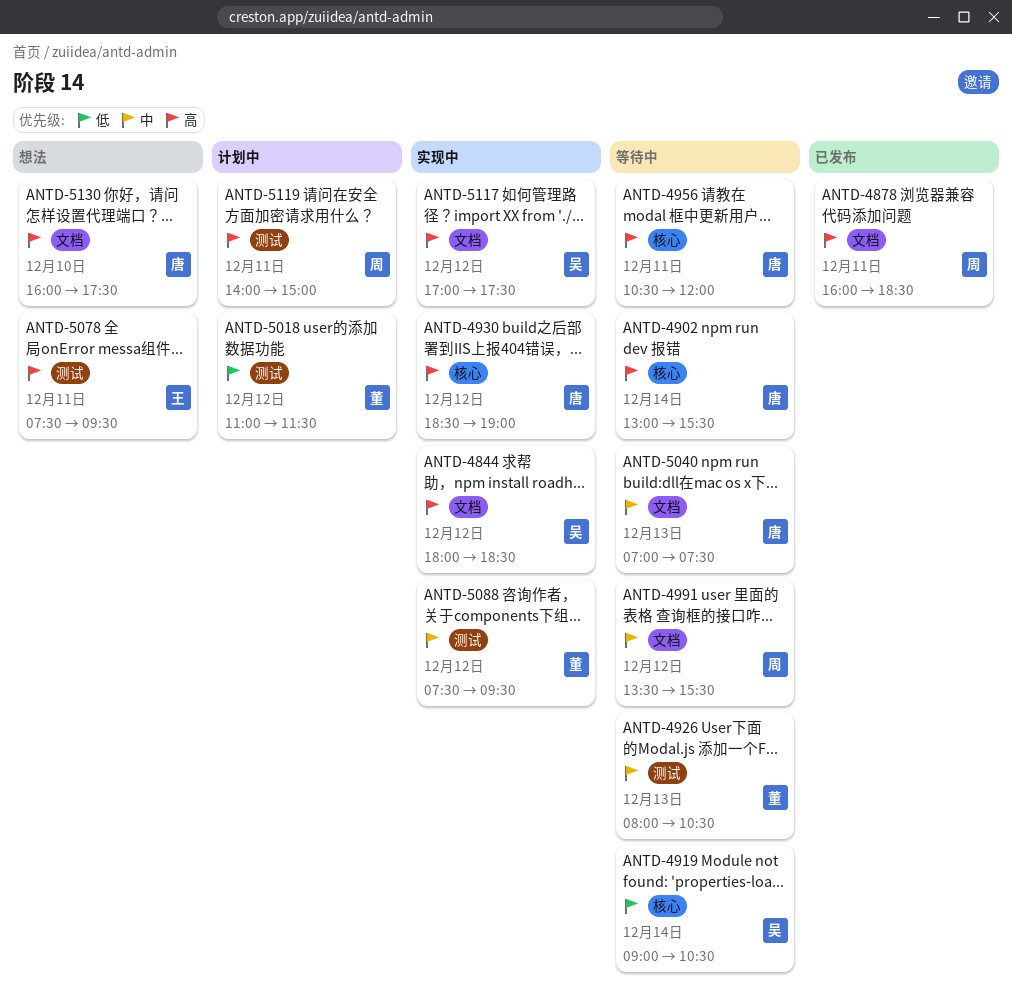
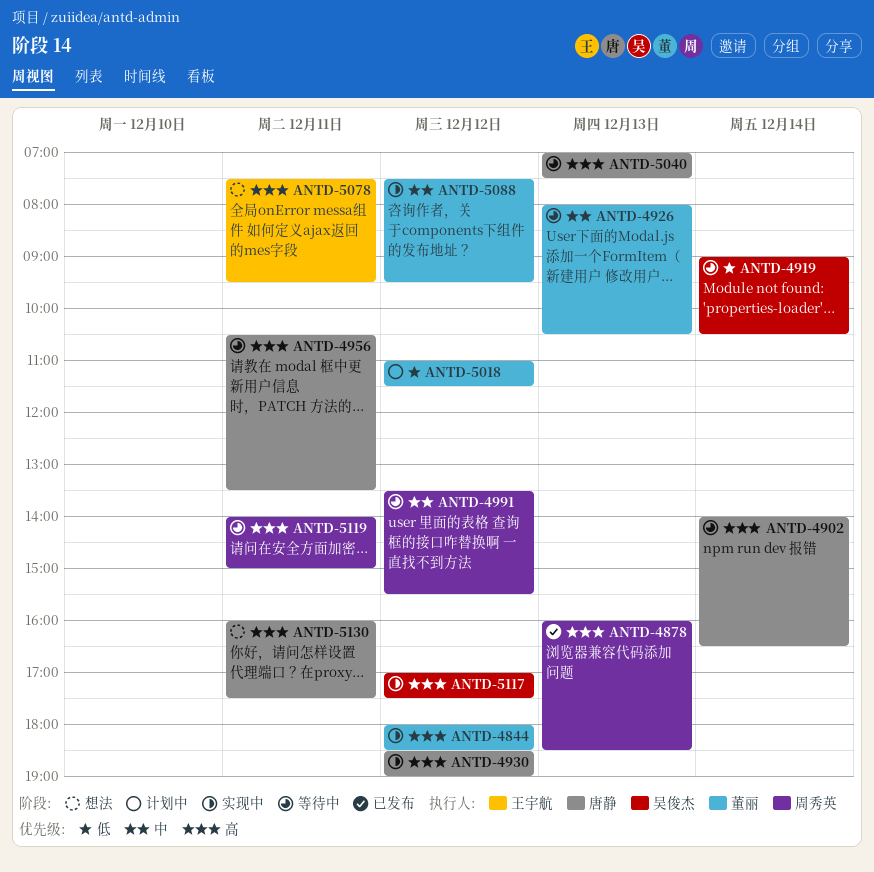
ANTD-4844, owner: 吴俊杰 -> 董丽
ANTD-4878, day: Dec 11 -> Dec 13
ANTD-4902, begins: 13:00 -> 14:00
ANTD-4902, ends: 15:30 -> 16:30
ANTD-4956, ends: 12:00 -> 13:30
ANTD-5040, priority: 中 -> 高
ANTD-5119, status: 计划中 -> 等待中
ANTD-5130, day: Dec 10 -> Dec 11

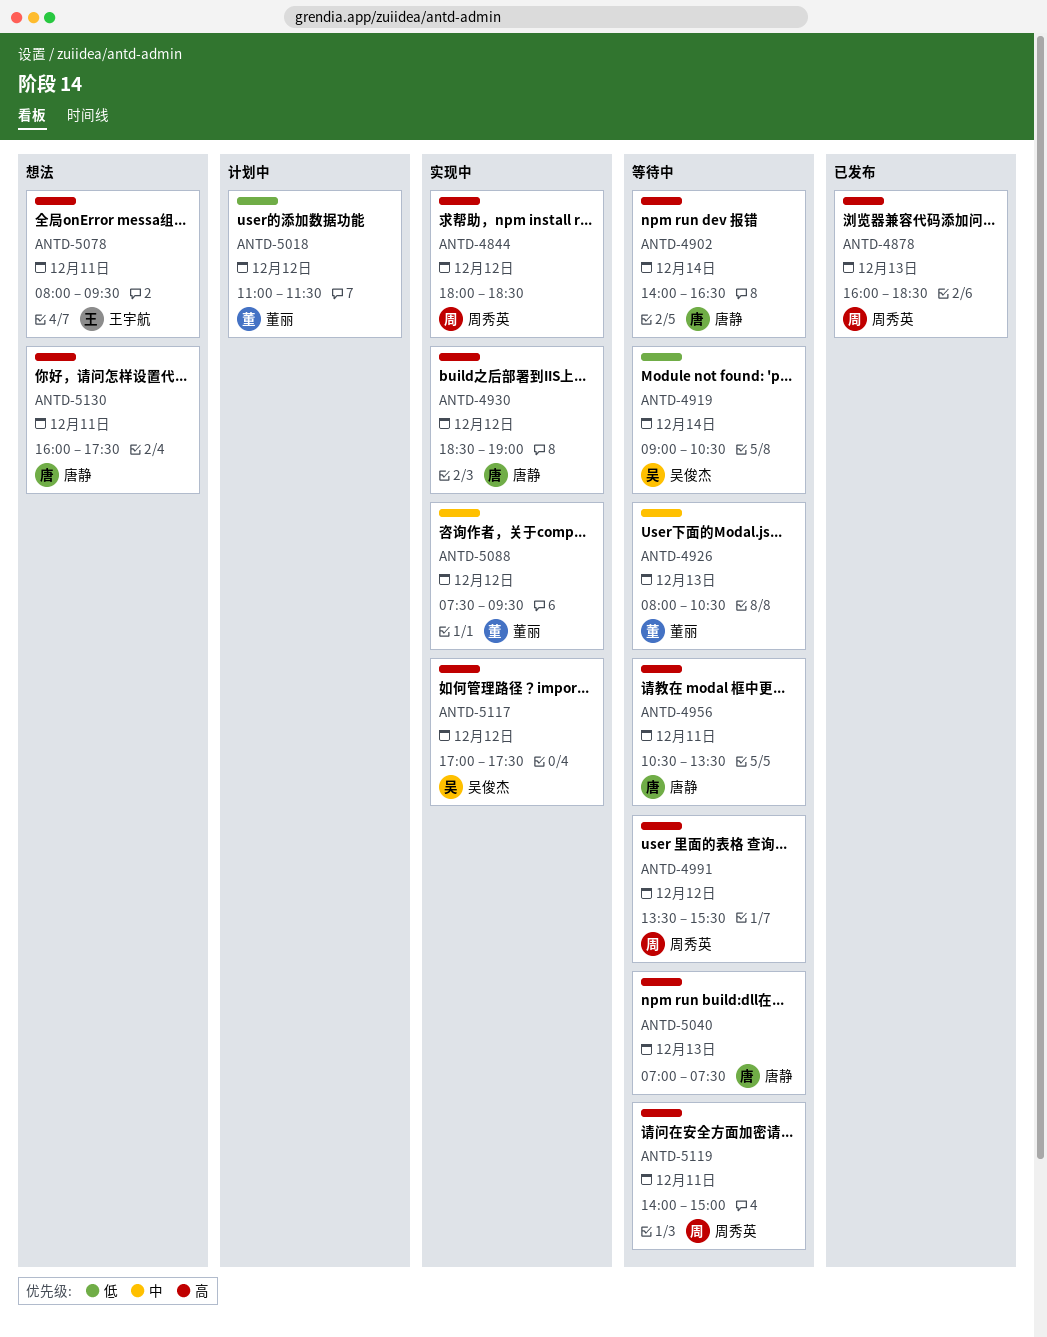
ANTD-4844, owner: 董丽 -> 周秀英
ANTD-4991, priority: 中 -> 高
ANTD-5078, begins: 07:30 -> 08:00

